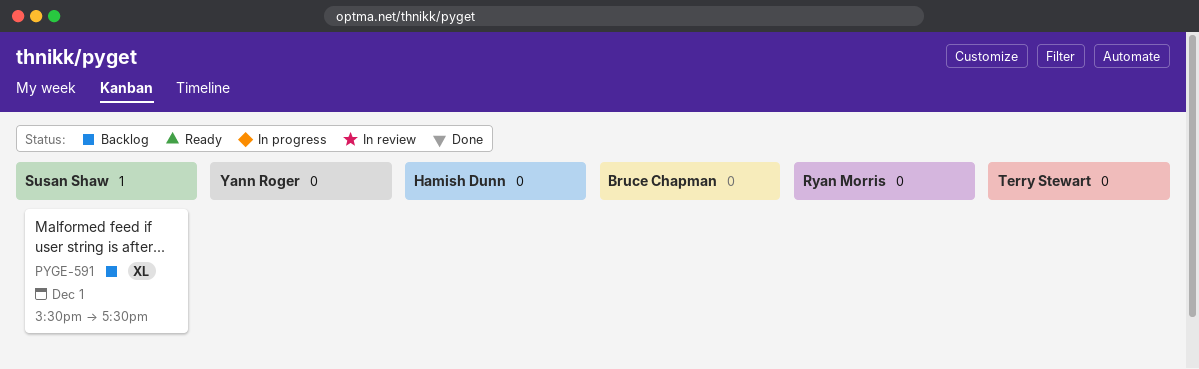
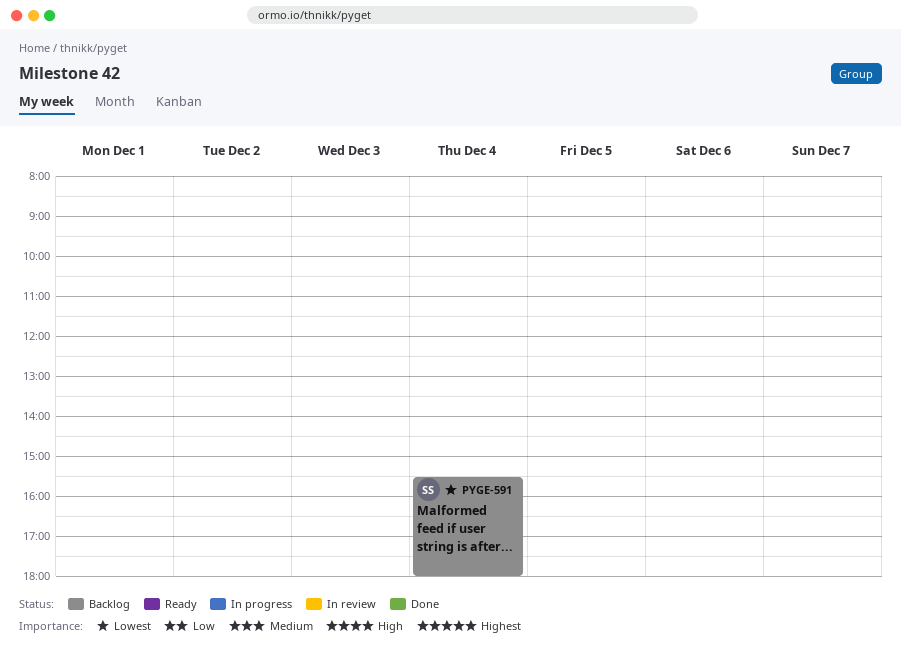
PYGE-591, day: Dec 1 -> Dec 4
PYGE-591, ends: 17:30 -> 18:00

